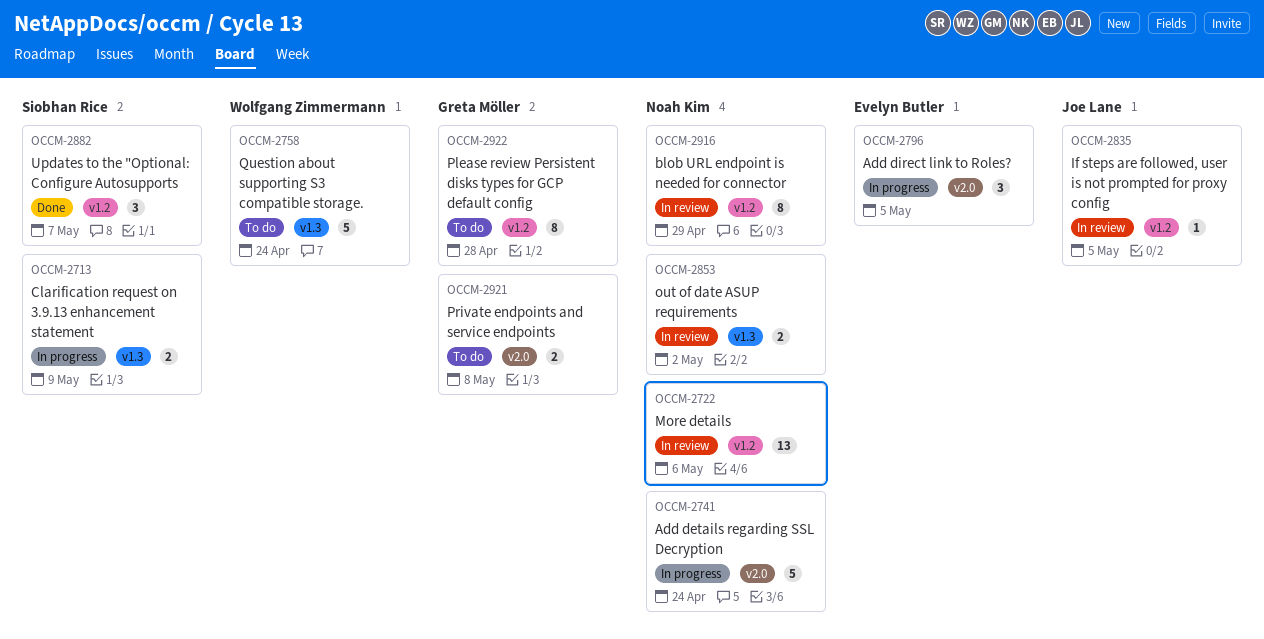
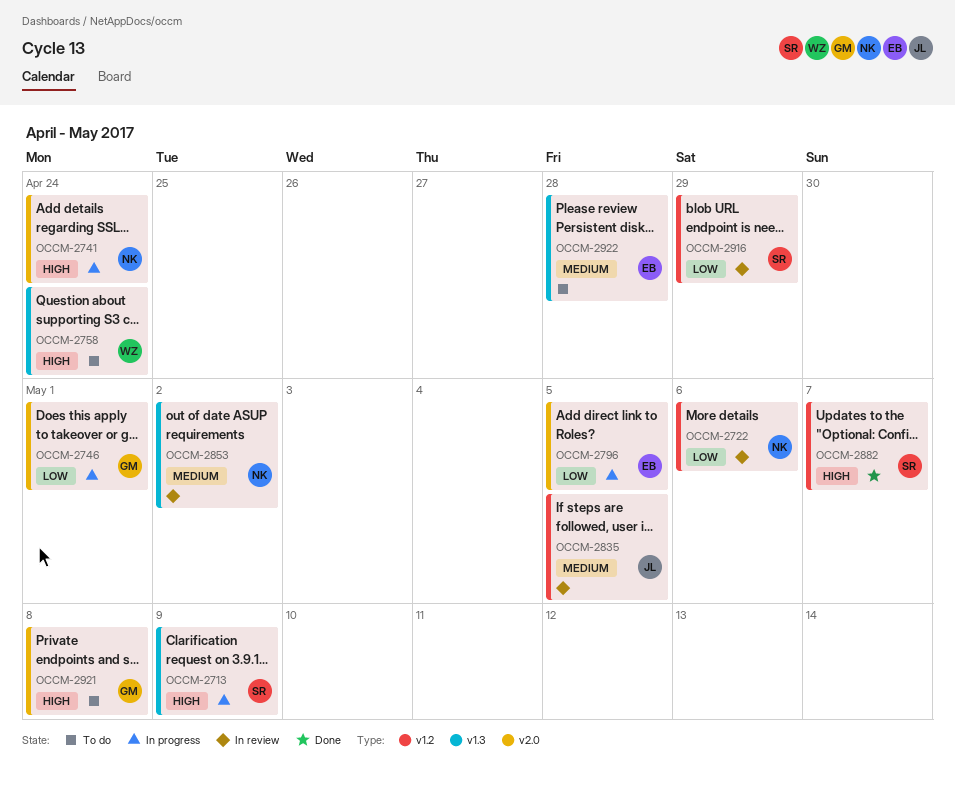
OCCM-2746: none -> present
OCCM-2916, owner: Noah Kim -> Siobhan Rice
OCCM-2922, owner: Greta Möller -> Evelyn Butler
OCCM-2922, label: v1.2 -> v1.3

